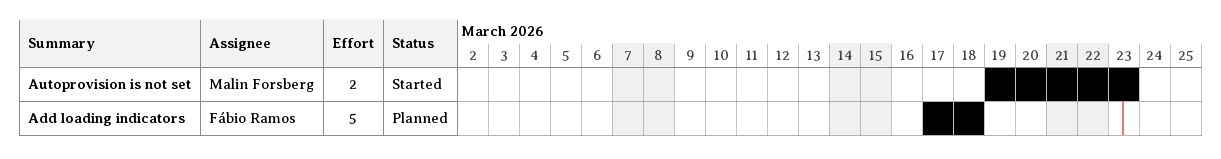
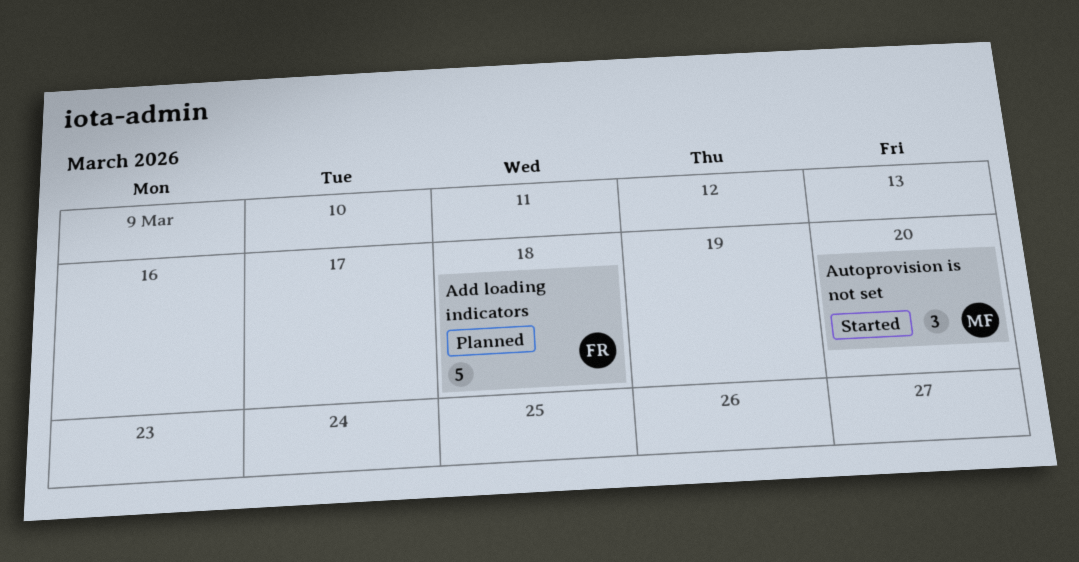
Autoprovision is not set, estimate: 2 -> 3
Autoprovision is not set, due: Mar 23 -> Mar 20

